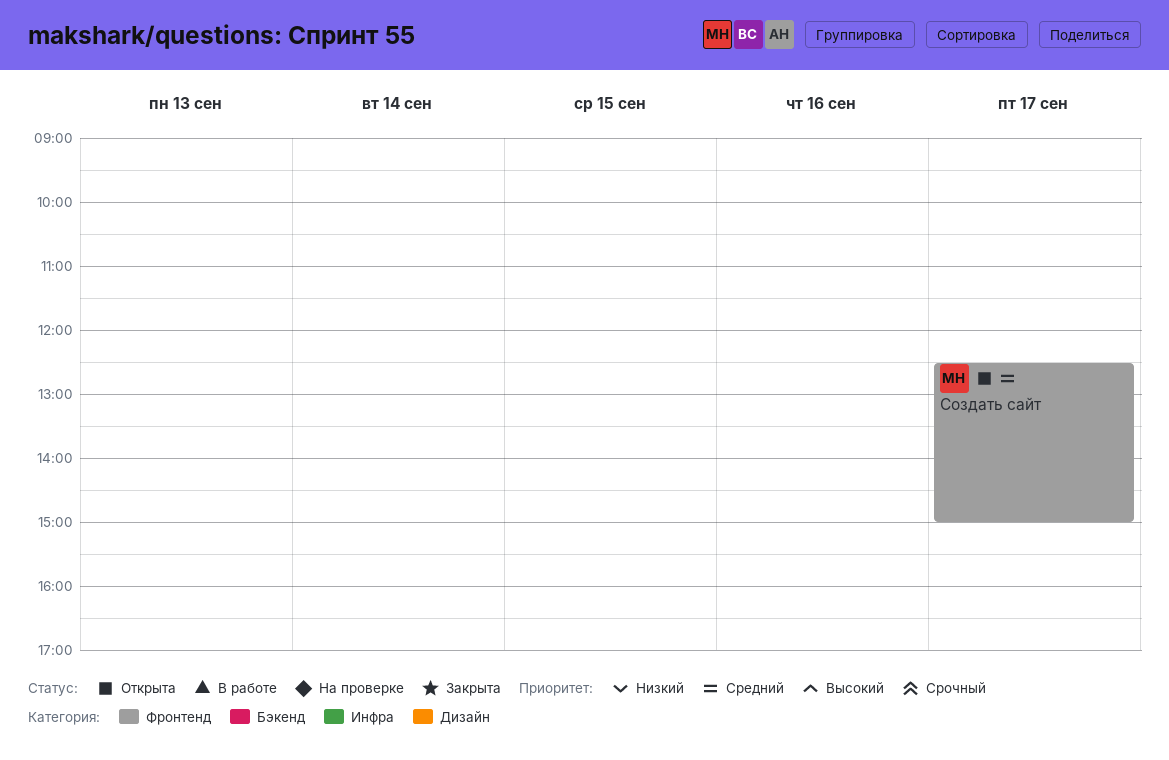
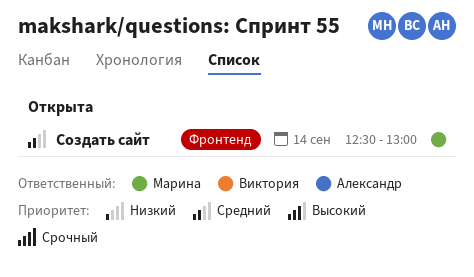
Создать сайт, day: Sep 17 -> Sep 14
Создать сайт, ends: 15:00 -> 13:00

